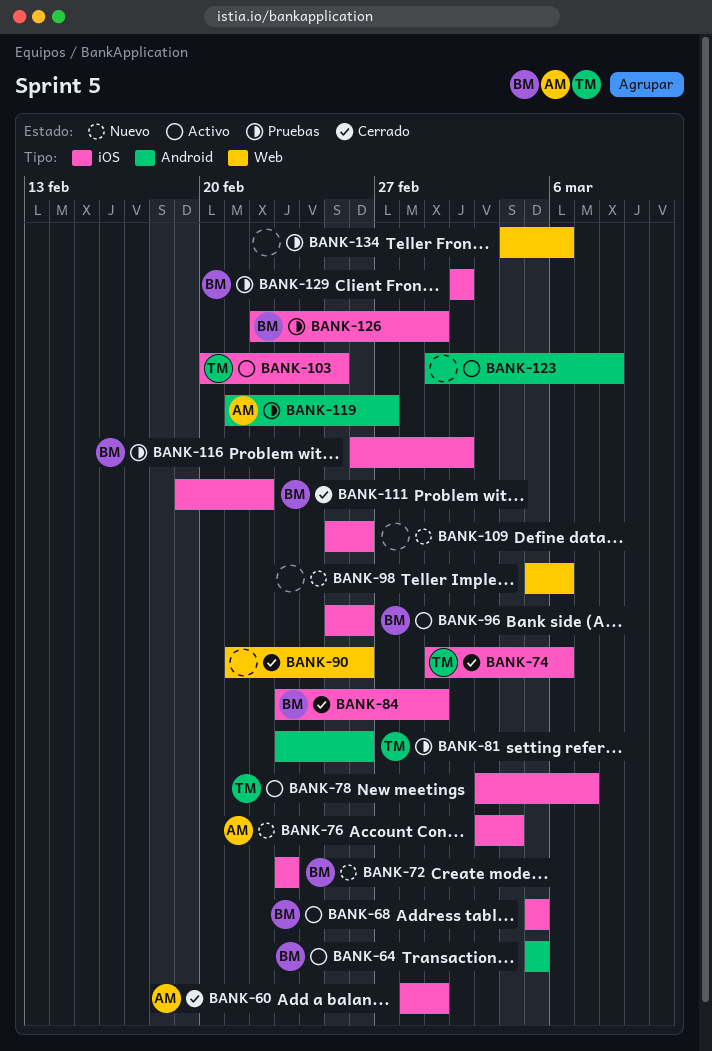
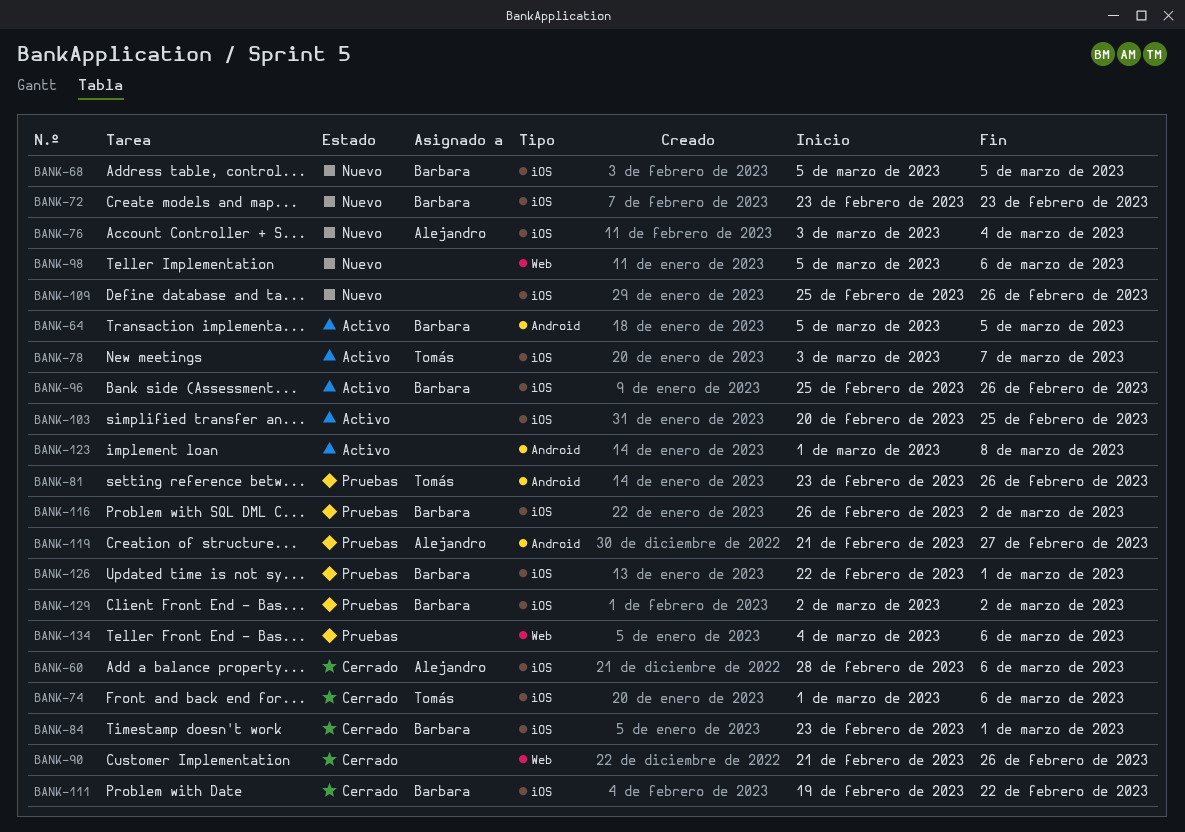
BANK-60, due: Mar 1 -> Mar 6
BANK-68, status: Activo -> Nuevo
BANK-103, owner: Tomás -> none

